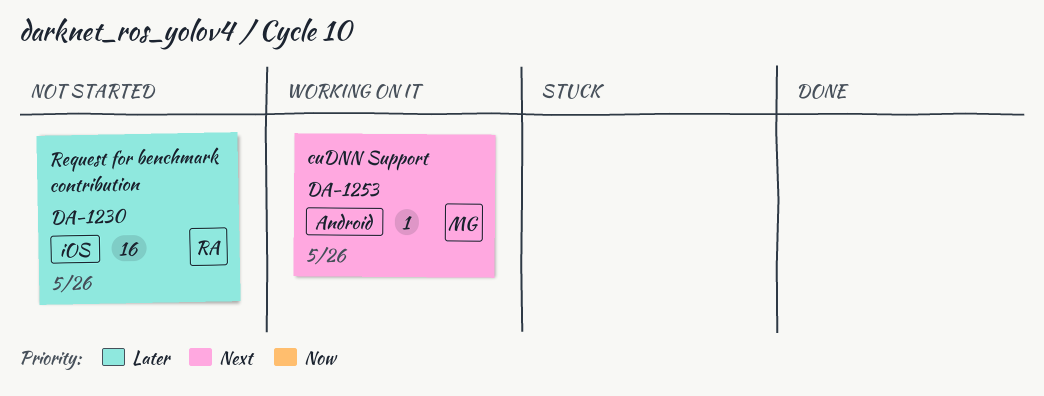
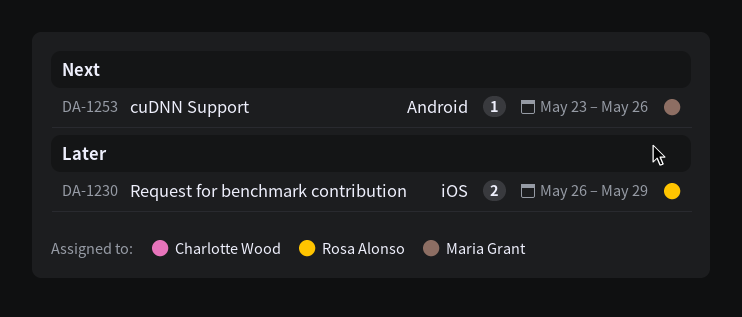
DA-1230, estimate: 16 -> 2
DA-1230, due: May 26 -> May 29

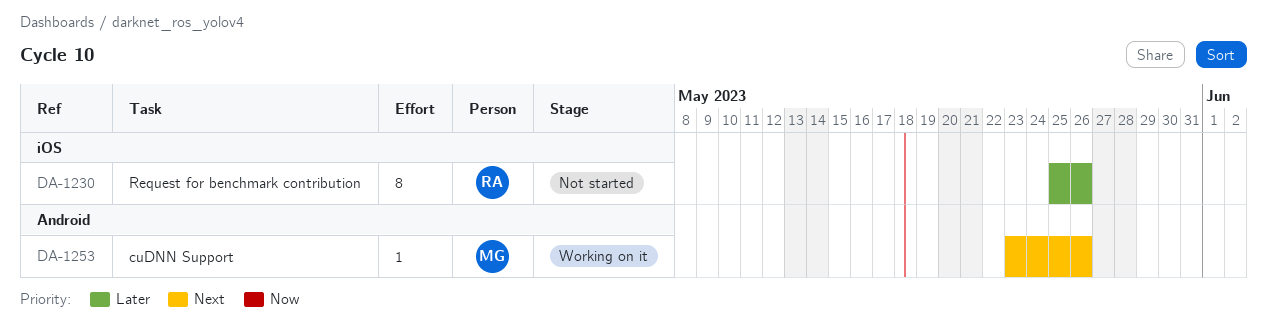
DA-1230, estimate: 2 -> 8
DA-1230, start: May 26 -> May 25
DA-1230, due: May 29 -> May 26

